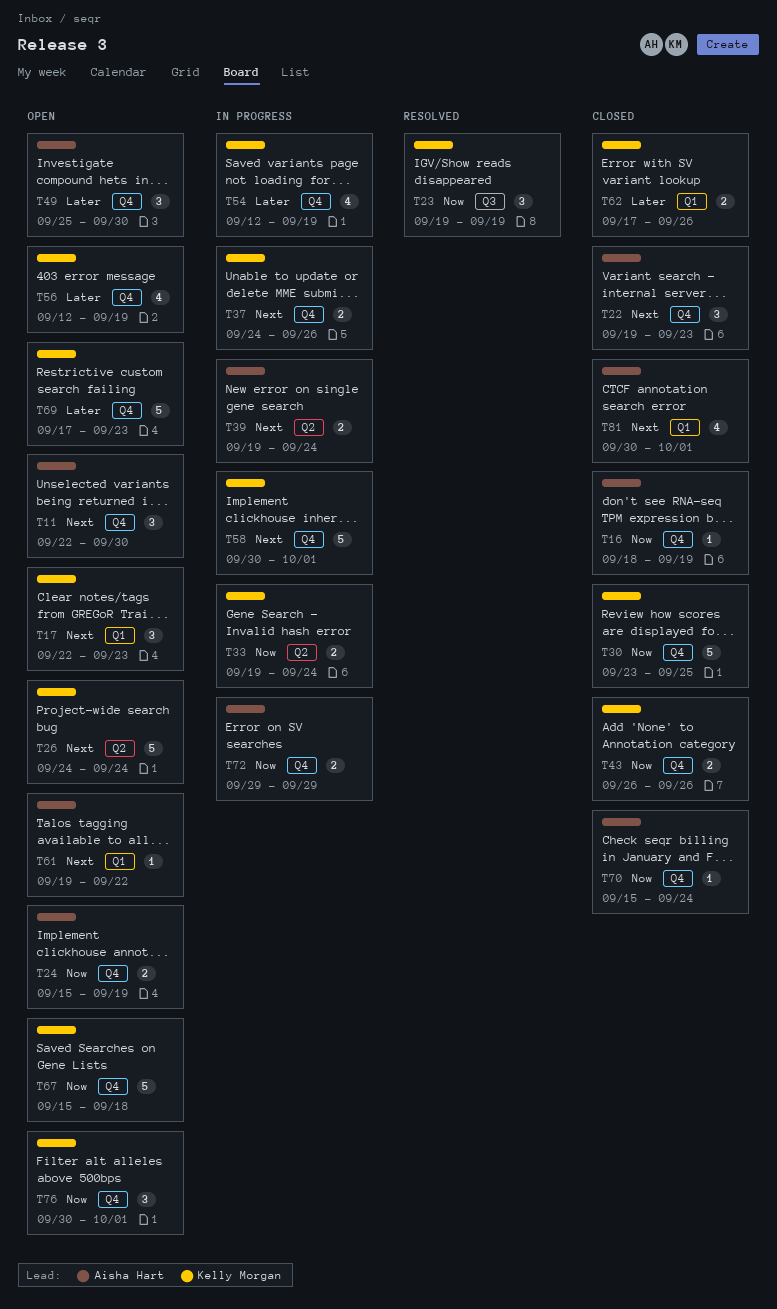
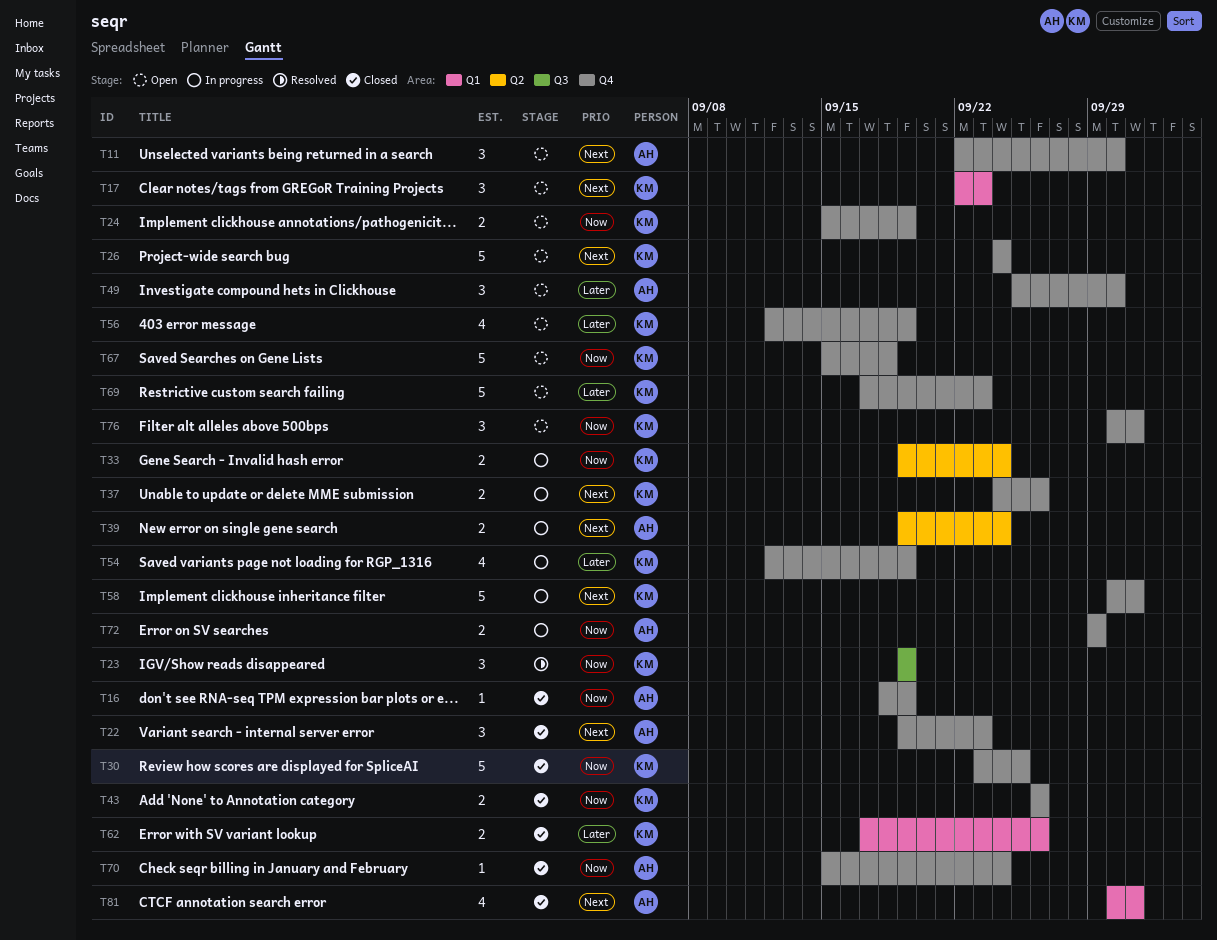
T24, owner: Aisha Hart -> Kelly Morgan
T26, label: Q2 -> Q4
T61: present -> none

